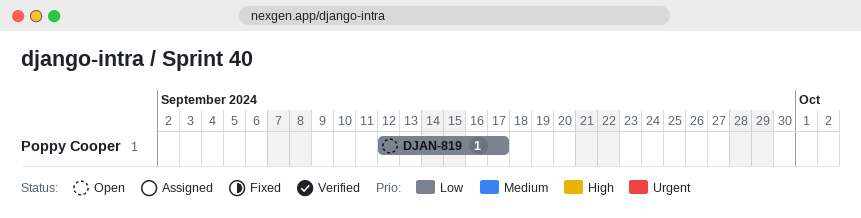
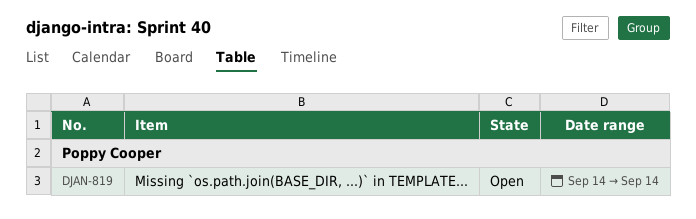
DJAN-819, start: Sep 12 -> Sep 14
DJAN-819, due: Sep 17 -> Sep 14

